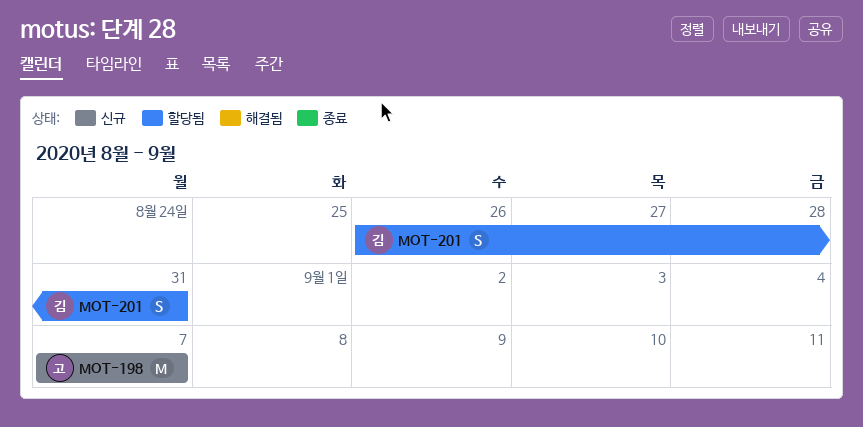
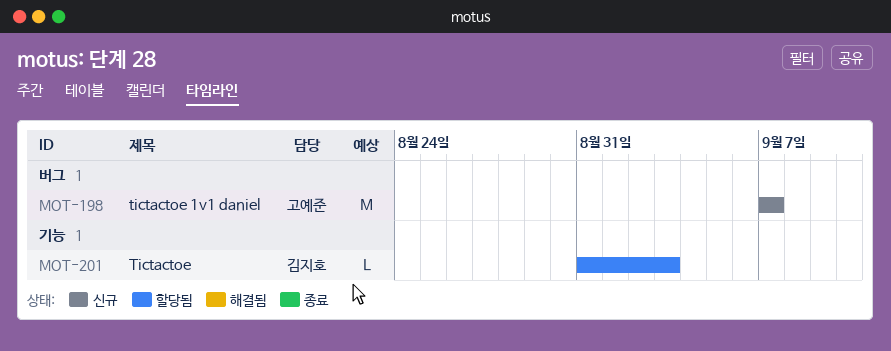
MOT-201, estimate: S -> L
MOT-201, start: Aug 26 -> Aug 31
MOT-201, due: Aug 31 -> Sep 3

